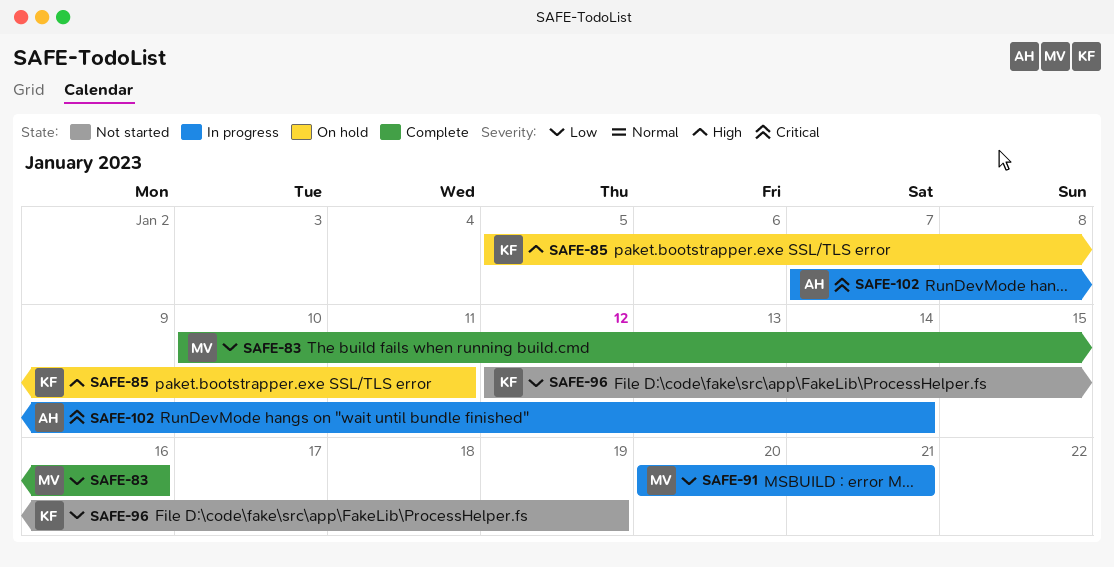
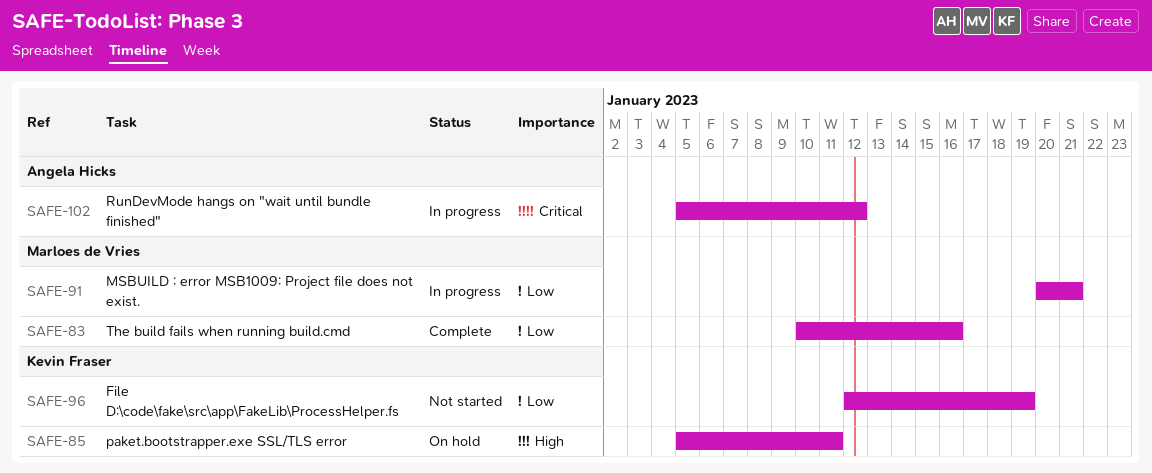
SAFE-102, start: Jan 7 -> Jan 5
SAFE-102, due: Jan 14 -> Jan 12

